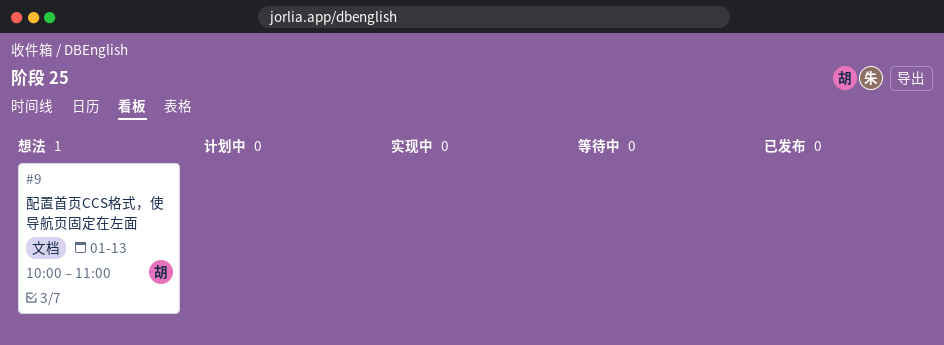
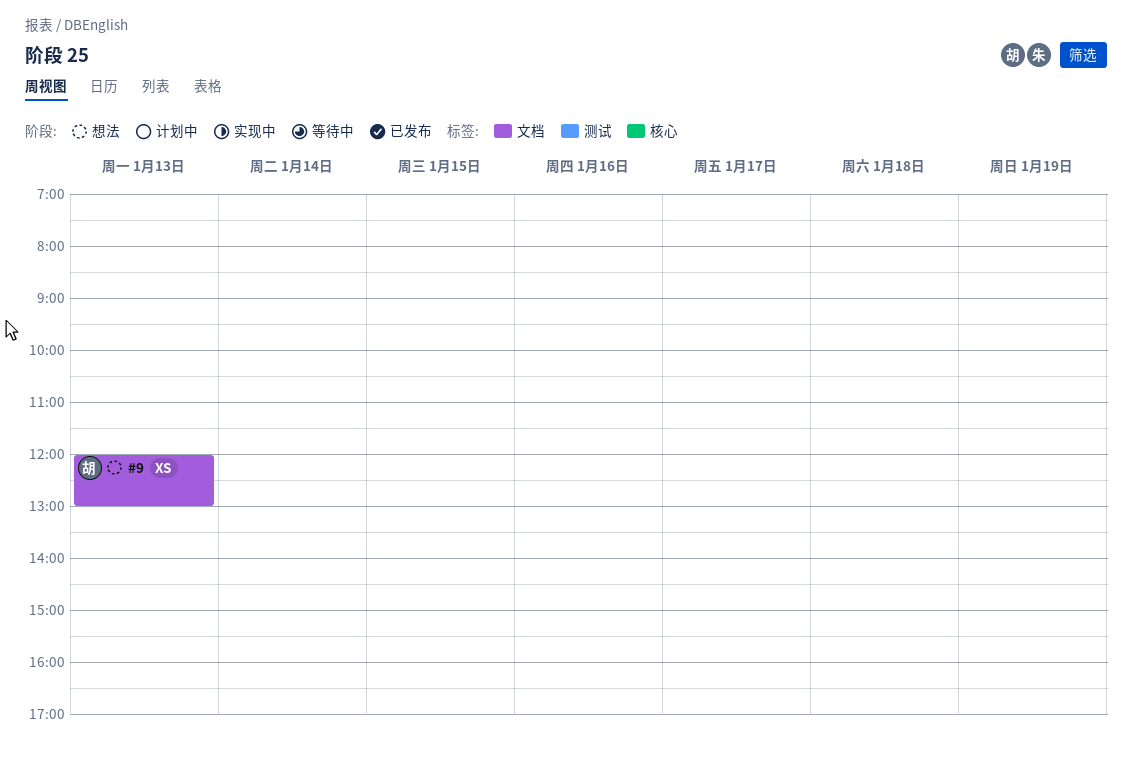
#9, begins: 10:00 -> 12:00
#9, ends: 11:00 -> 13:00

